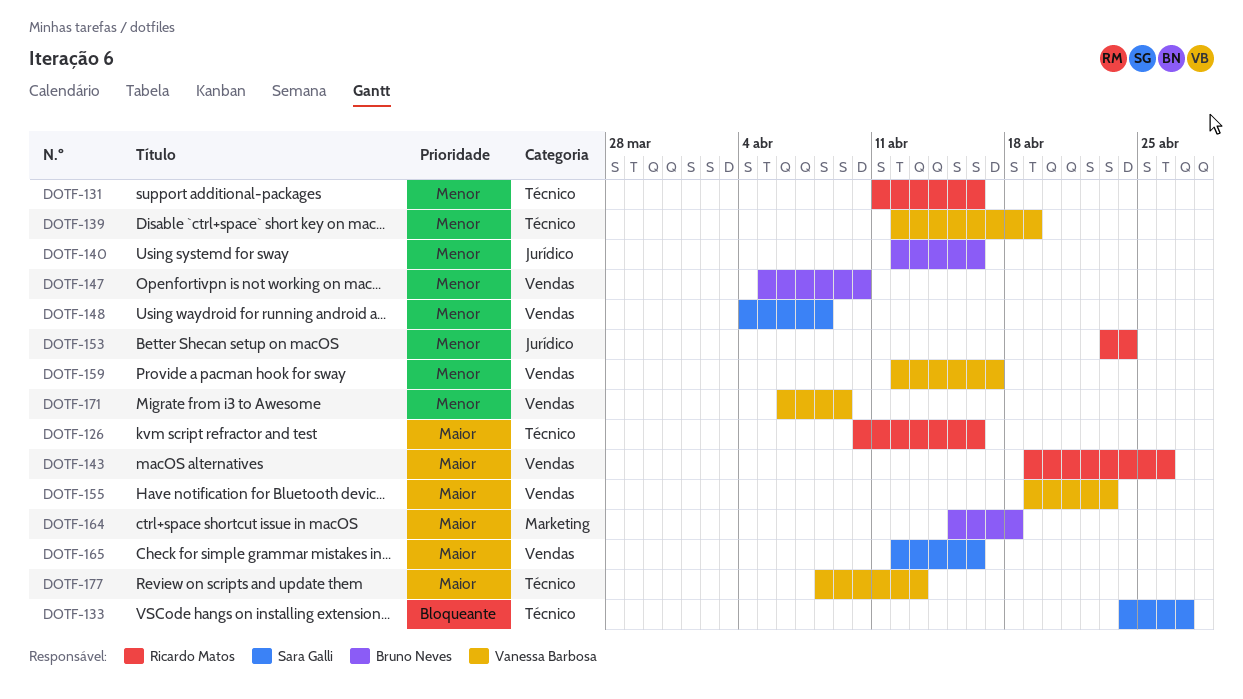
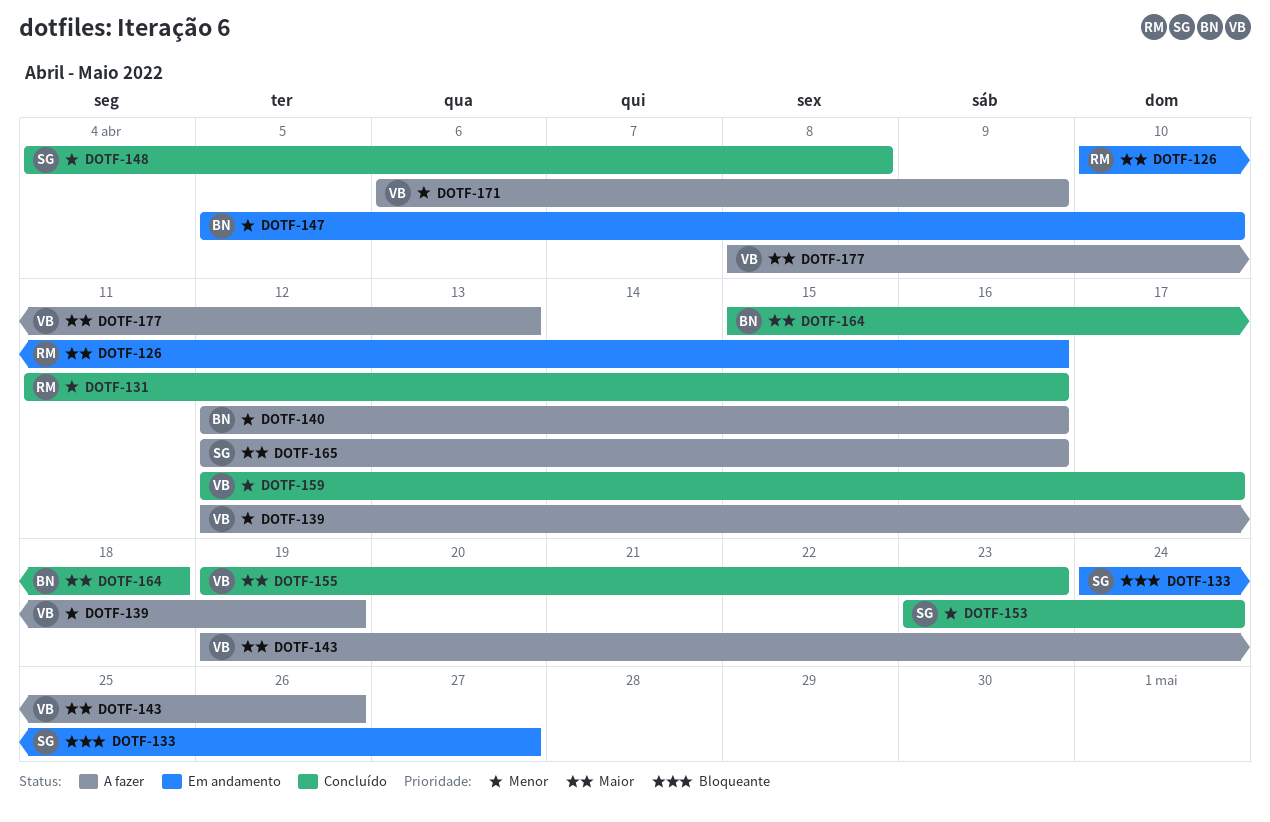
DOTF-143, owner: Ricardo Matos -> Vanessa Barbosa
DOTF-153, owner: Ricardo Matos -> Sara Galli

